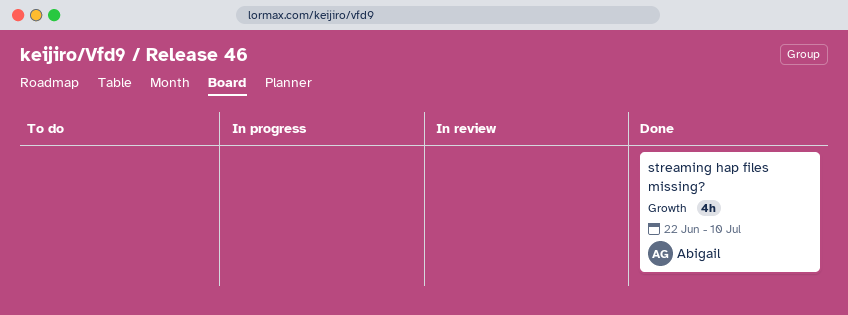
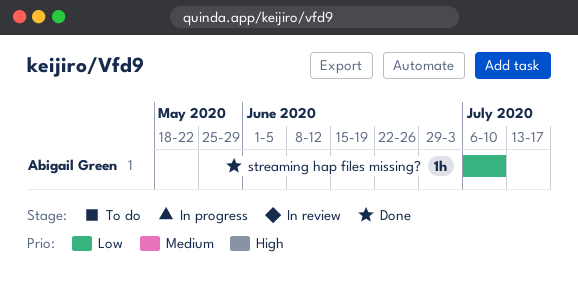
streaming hap files missing?, estimate: 4h -> 1h
streaming hap files missing?, start: Jun 22 -> Jul 6

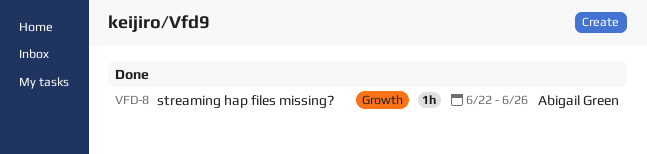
streaming hap files missing?, start: Jul 6 -> Jun 22
streaming hap files missing?, due: Jul 10 -> Jun 26

